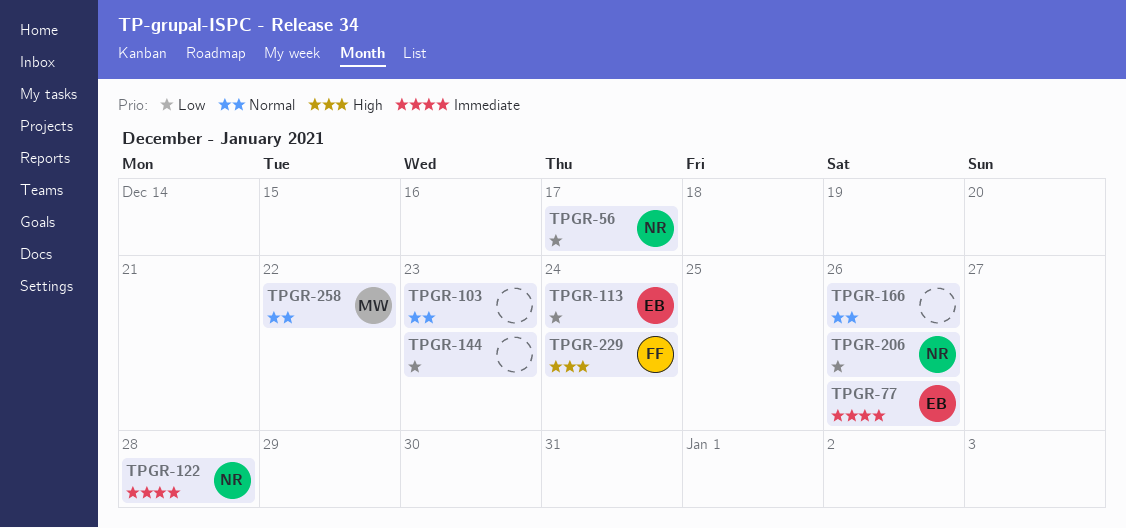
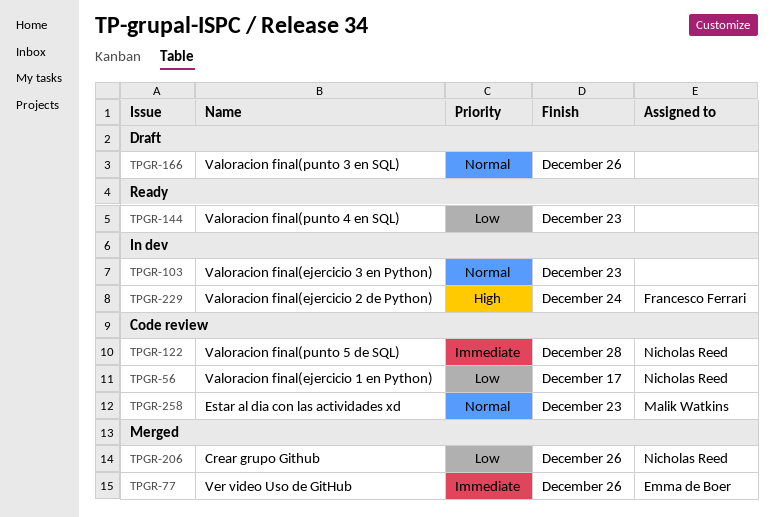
TPGR-113: present -> none
TPGR-258, due: Dec 22 -> Dec 23

